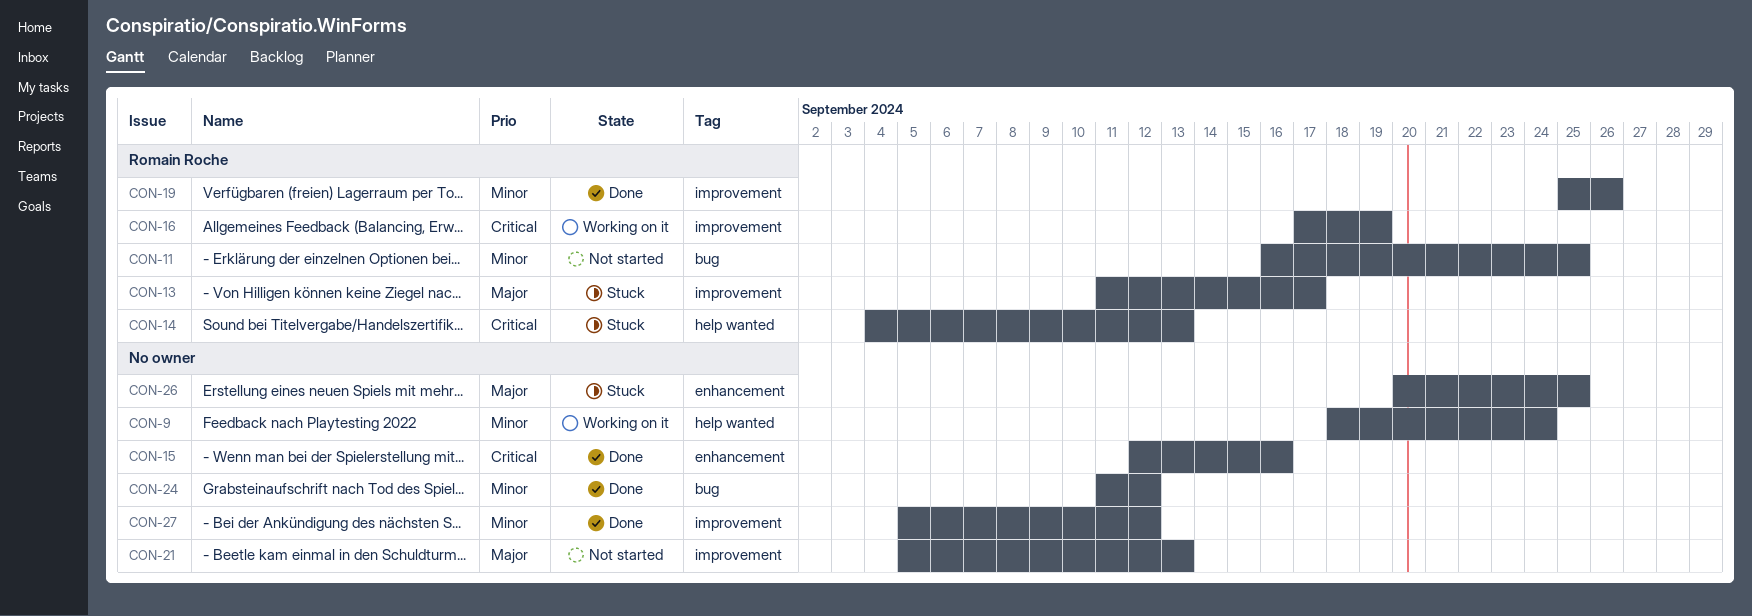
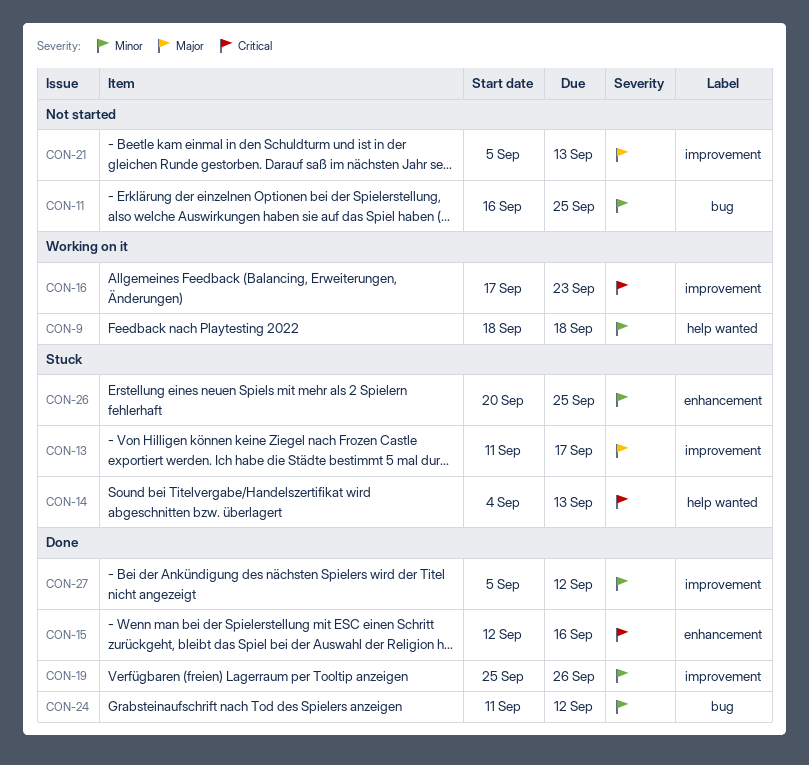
CON-9, due: Sep 24 -> Sep 18
CON-16, due: Sep 19 -> Sep 23
CON-26, priority: Major -> Minor

